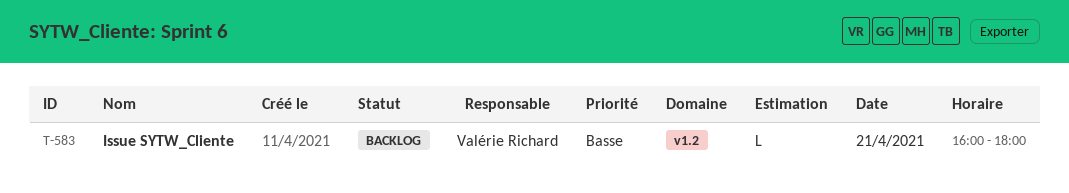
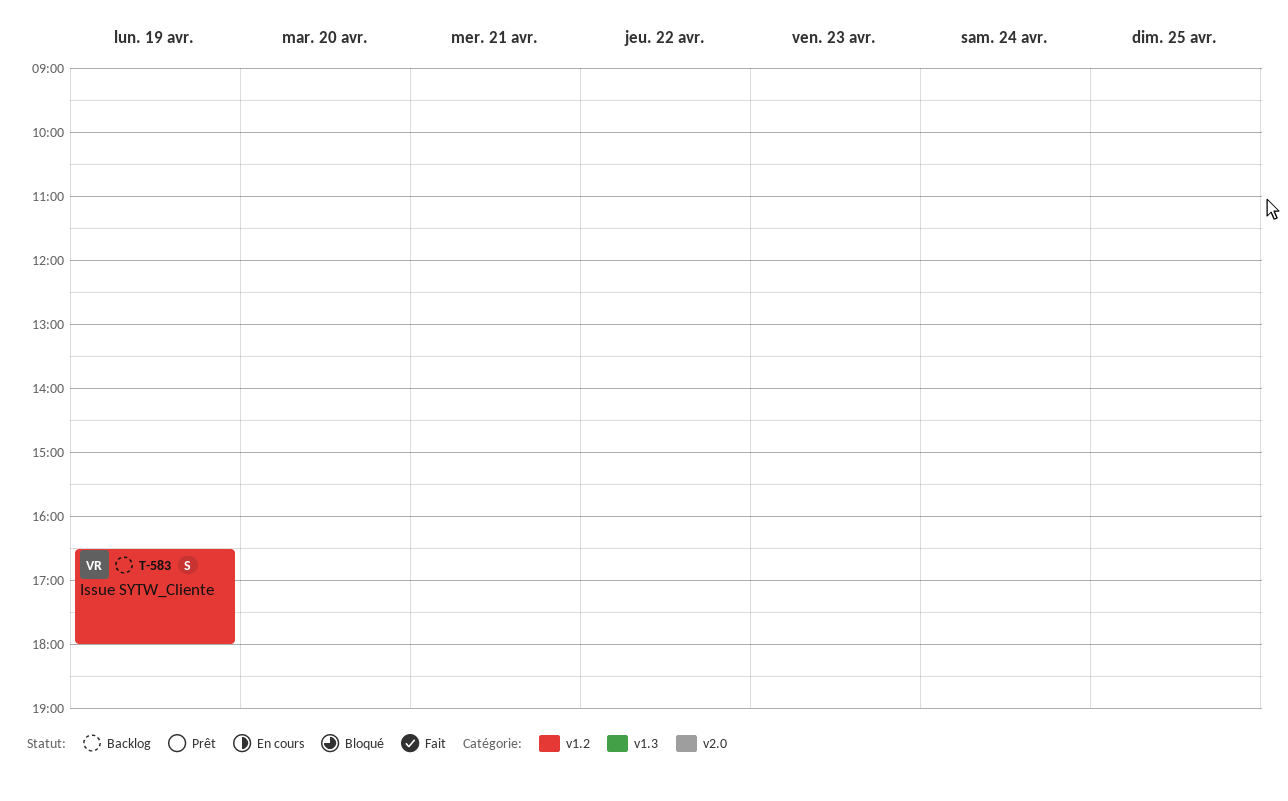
T-583, estimate: L -> S
T-583, day: Apr 21 -> Apr 19
T-583, begins: 16:00 -> 16:30

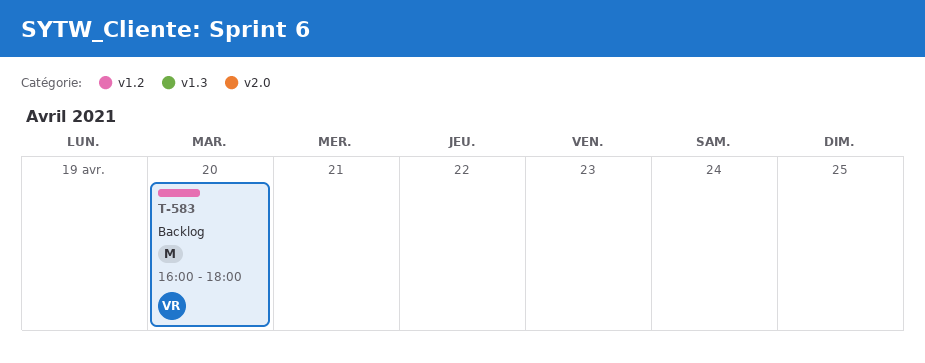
T-583, estimate: S -> M
T-583, day: Apr 19 -> Apr 20
T-583, begins: 16:30 -> 16:00

